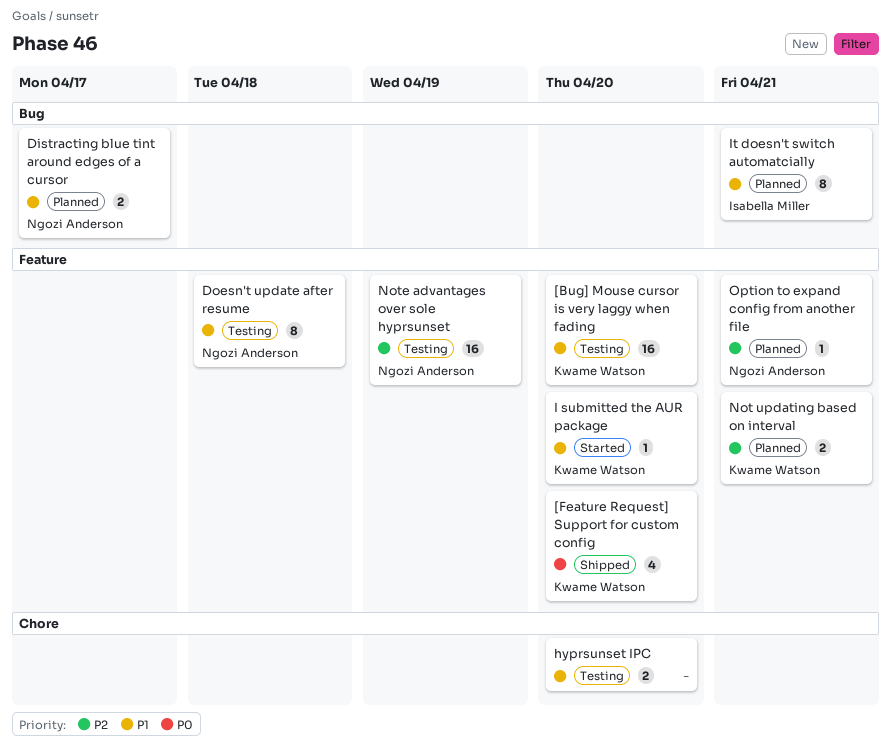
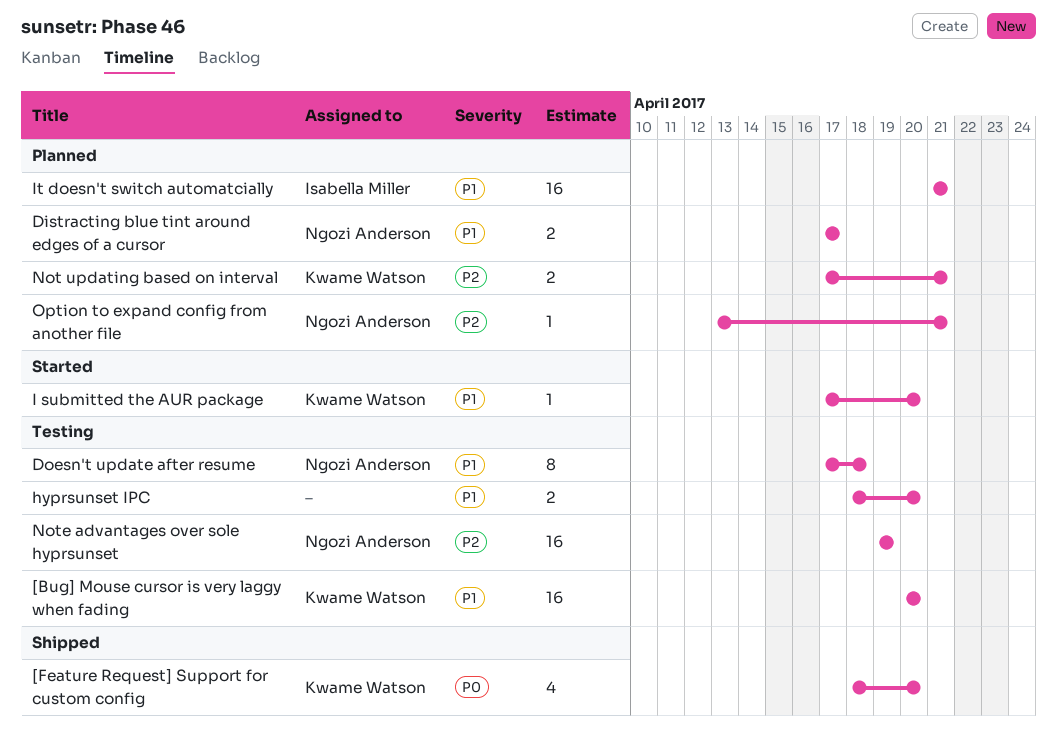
It doesn't switch automatcially, estimate: 8 -> 16

